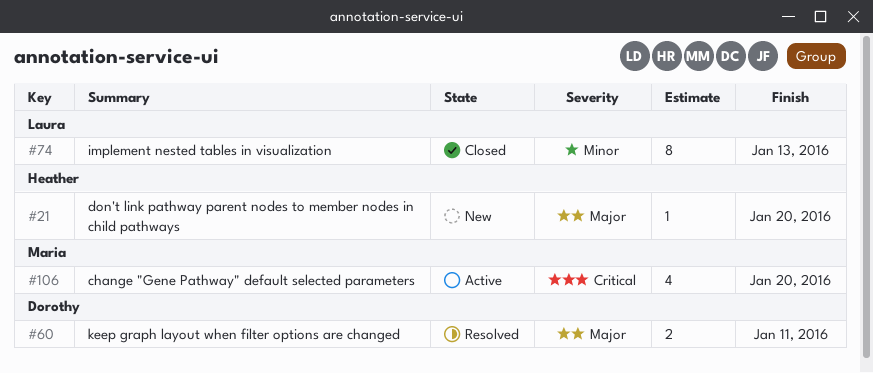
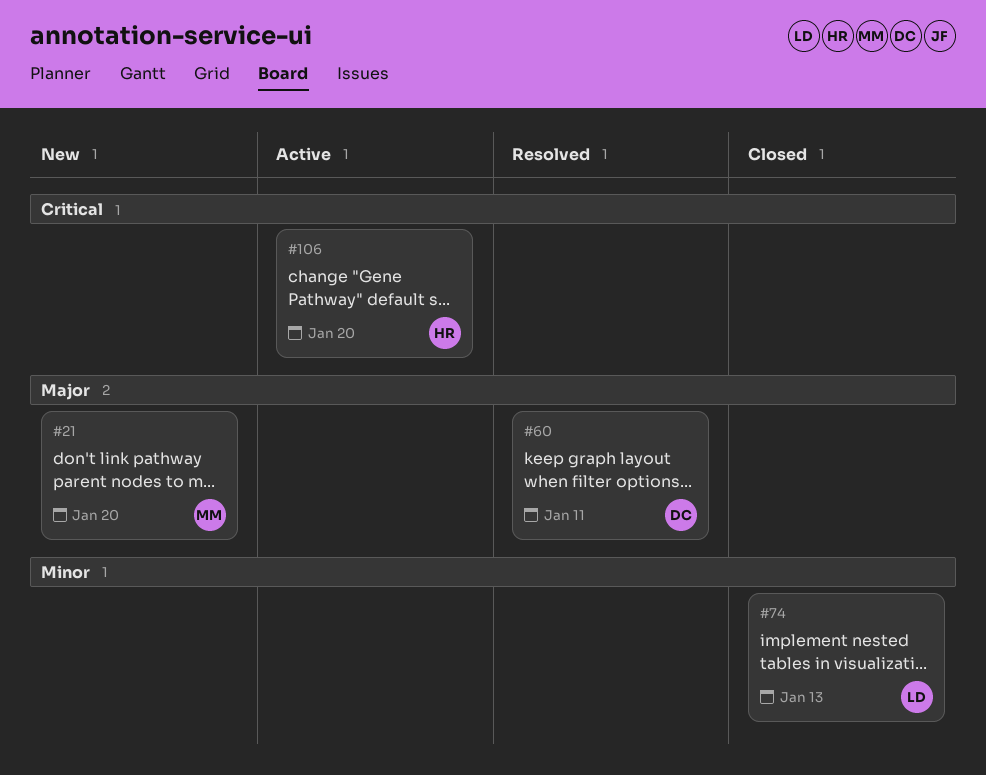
#21, owner: Heather -> Maria
#106, owner: Maria -> Heather

